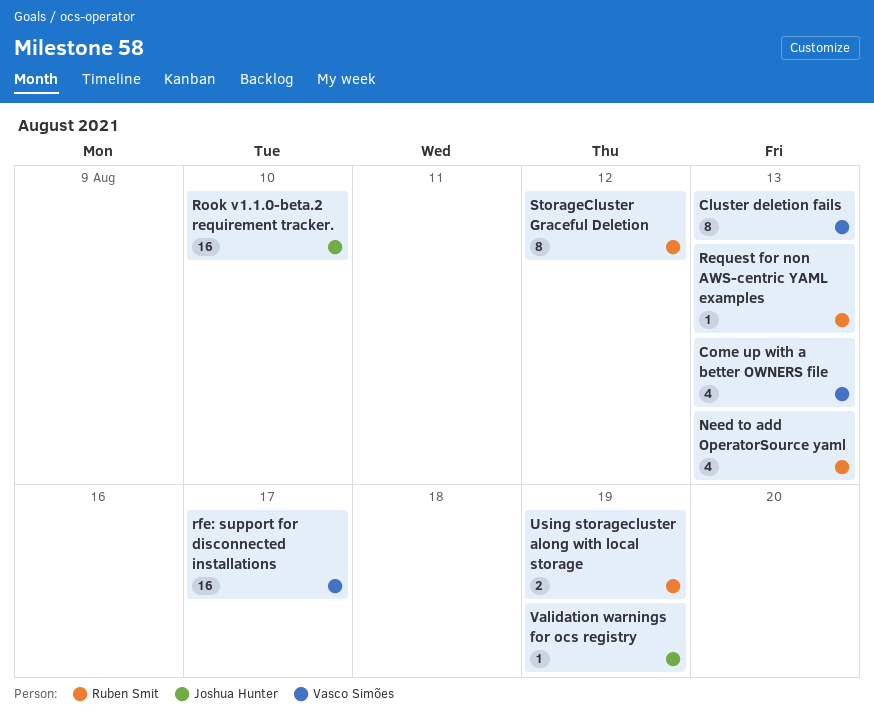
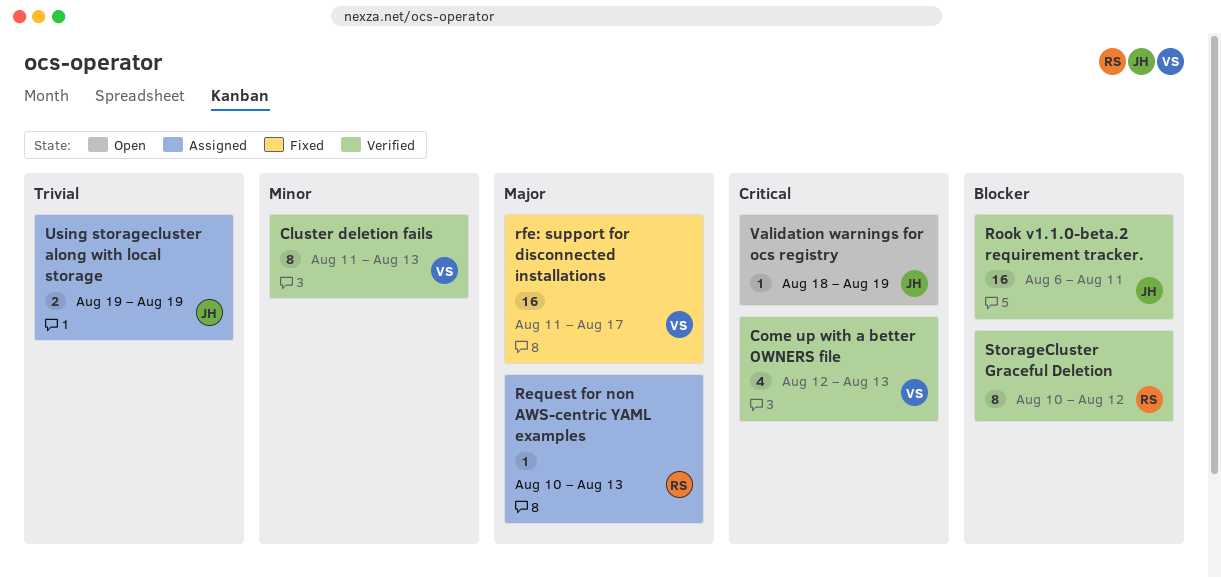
Need to add OperatorSource yaml: present -> none
Rook v1.1.0-beta.2 requirement tracker., due: Aug 10 -> Aug 11
Using storagecluster along with local storage, owner: Ruben Smit -> Joshua Hunter

